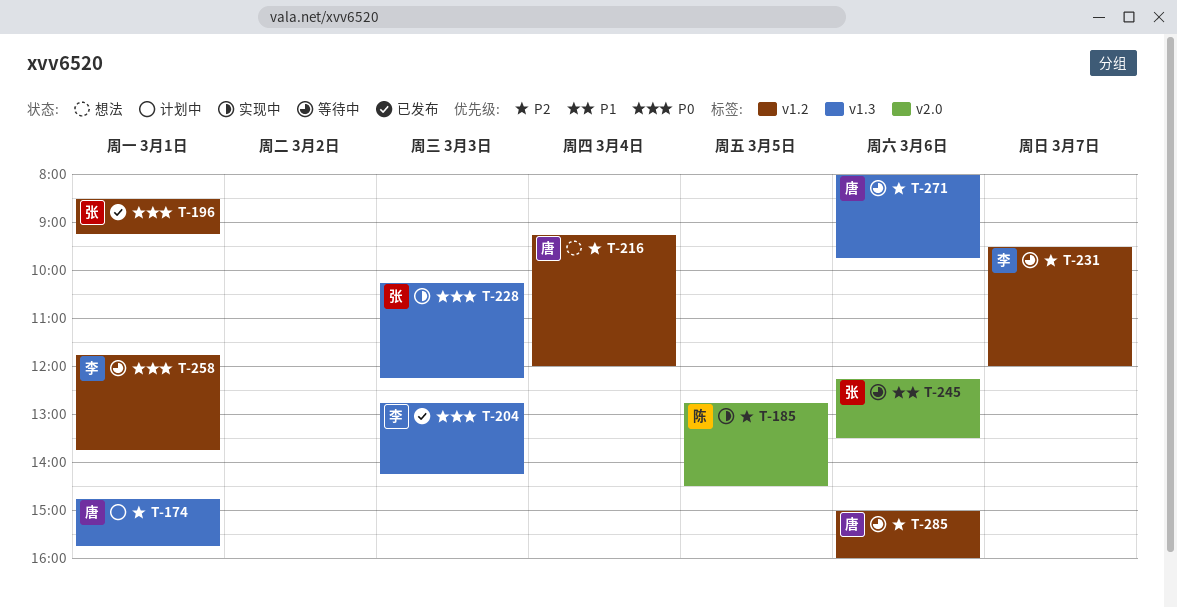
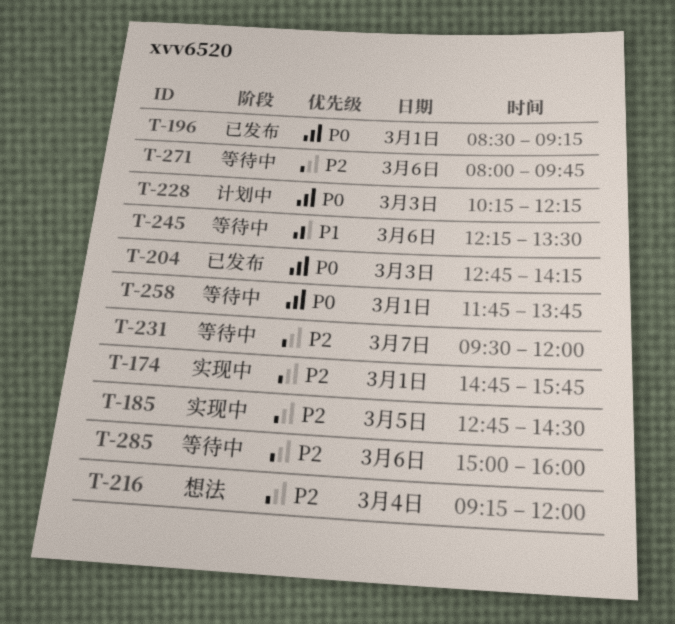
T-174, status: 计划中 -> 实现中
T-228, status: 实现中 -> 计划中

